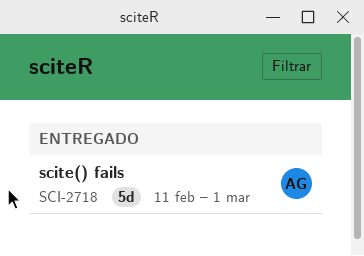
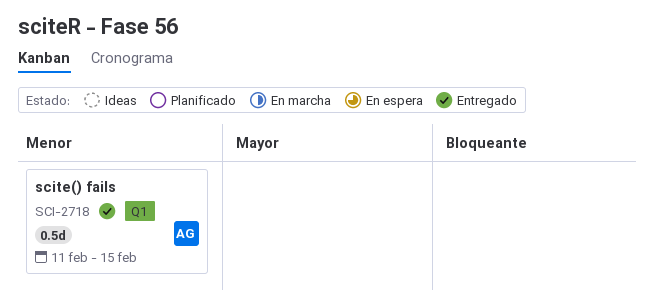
SCI-2718, estimate: 5d -> 0.5d
SCI-2718, due: Mar 1 -> Feb 15

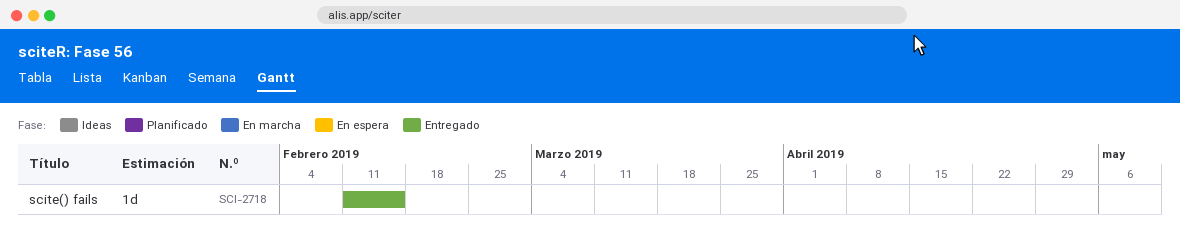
SCI-2718, estimate: 0.5d -> 1d

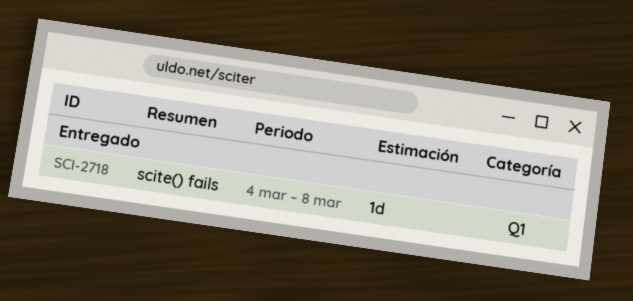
SCI-2718, start: Feb 11 -> Mar 4
SCI-2718, due: Feb 15 -> Mar 8

